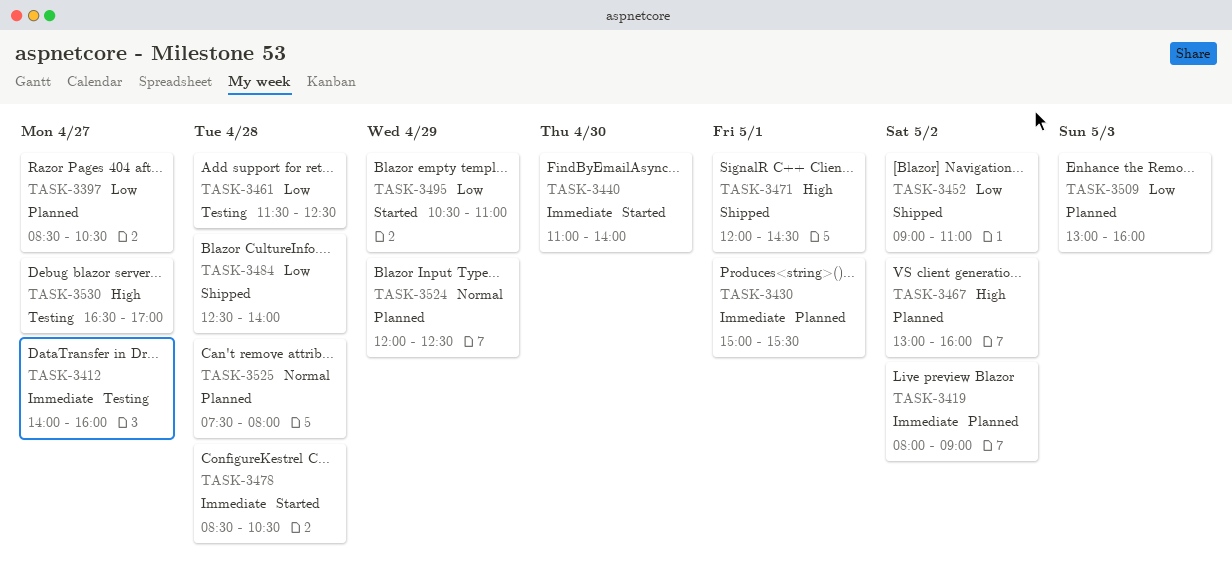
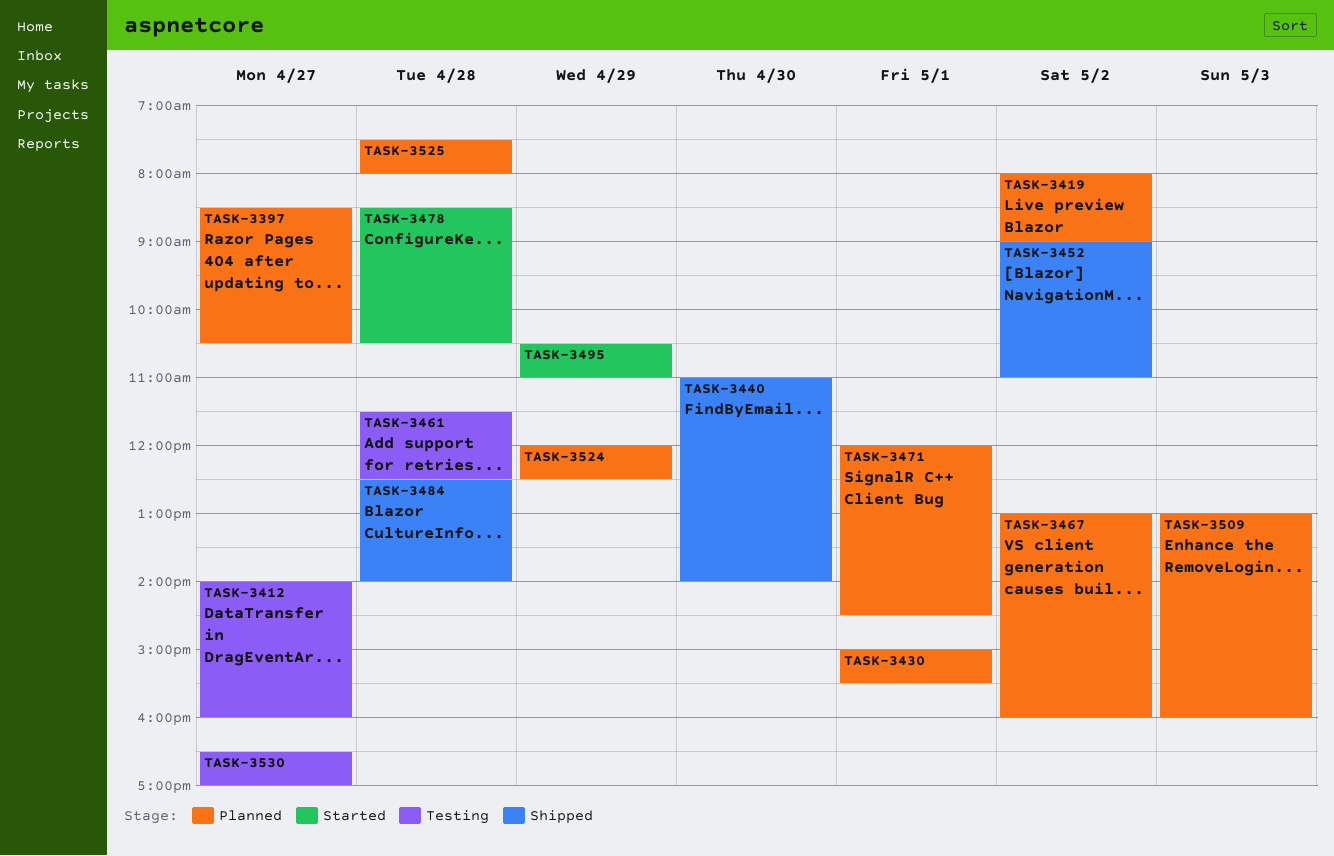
TASK-3440, status: Started -> Shipped
TASK-3471, status: Shipped -> Planned

